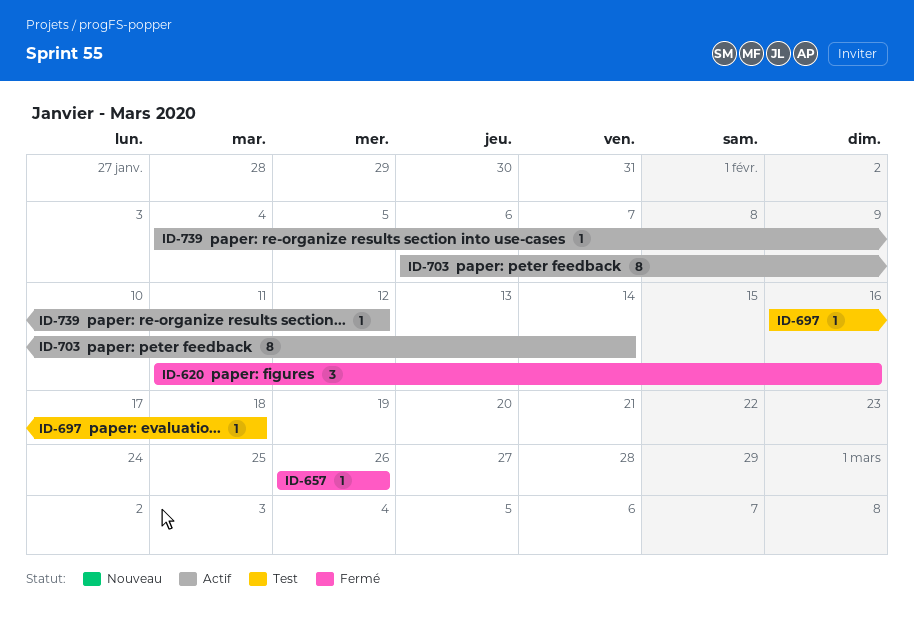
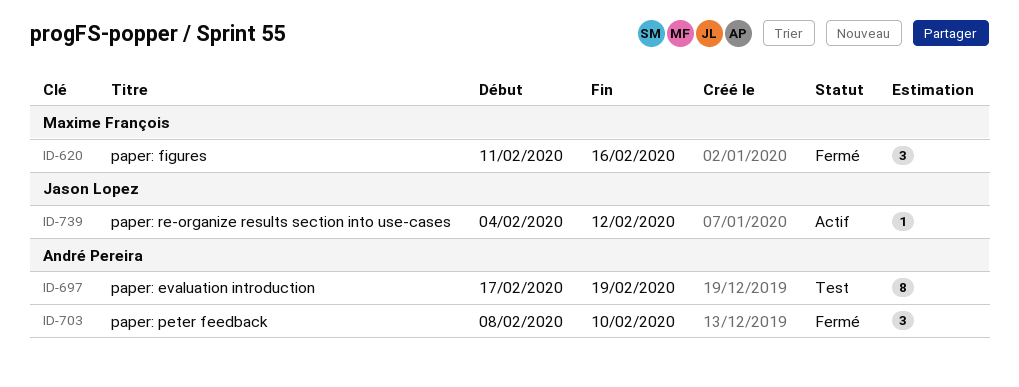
ID-657: present -> none
ID-697, estimate: 1 -> 8
ID-697, start: Feb 16 -> Feb 17
ID-697, due: Feb 18 -> Feb 19
ID-703, status: Actif -> Fermé
ID-703, estimate: 8 -> 3
ID-703, start: Feb 6 -> Feb 8
ID-703, due: Feb 14 -> Feb 10

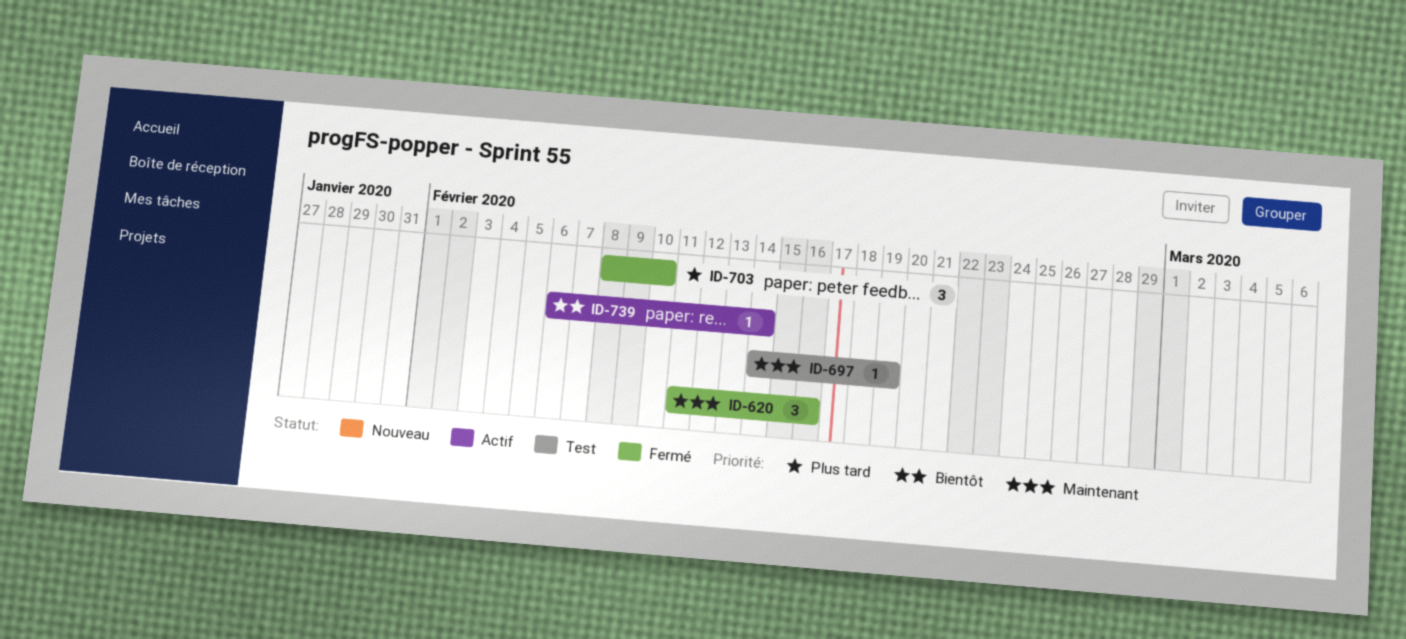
ID-697, estimate: 8 -> 1
ID-697, start: Feb 17 -> Feb 14
ID-739, start: Feb 4 -> Feb 6
ID-739, due: Feb 12 -> Feb 14

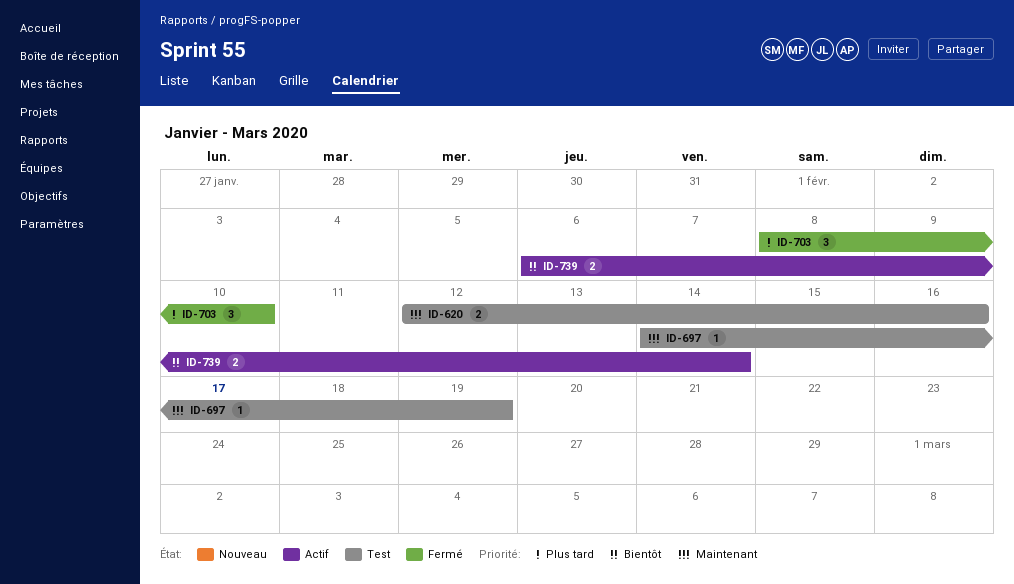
ID-620, status: Fermé -> Test
ID-620, estimate: 3 -> 2
ID-620, start: Feb 11 -> Feb 12
ID-739, estimate: 1 -> 2

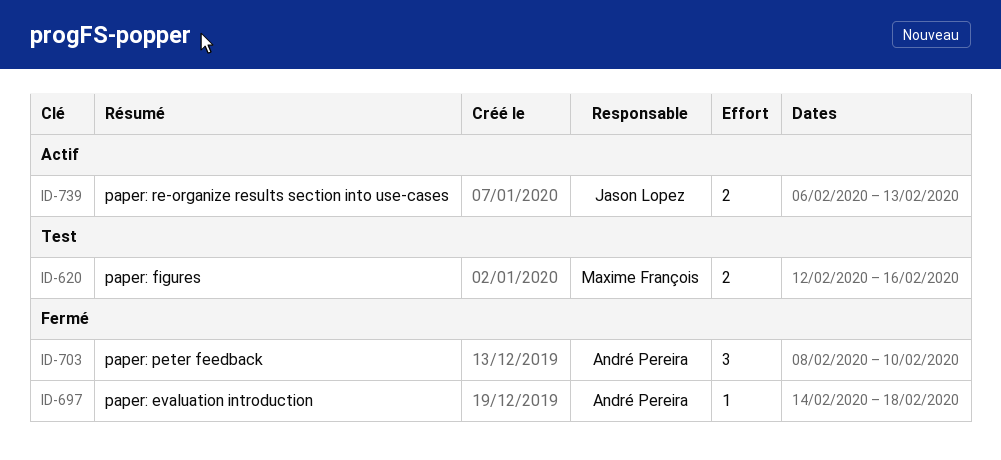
ID-697, status: Test -> Fermé
ID-697, due: Feb 19 -> Feb 18
ID-739, due: Feb 14 -> Feb 13

